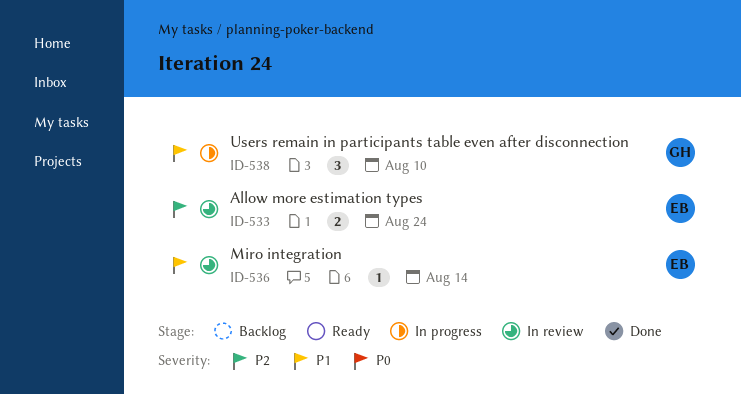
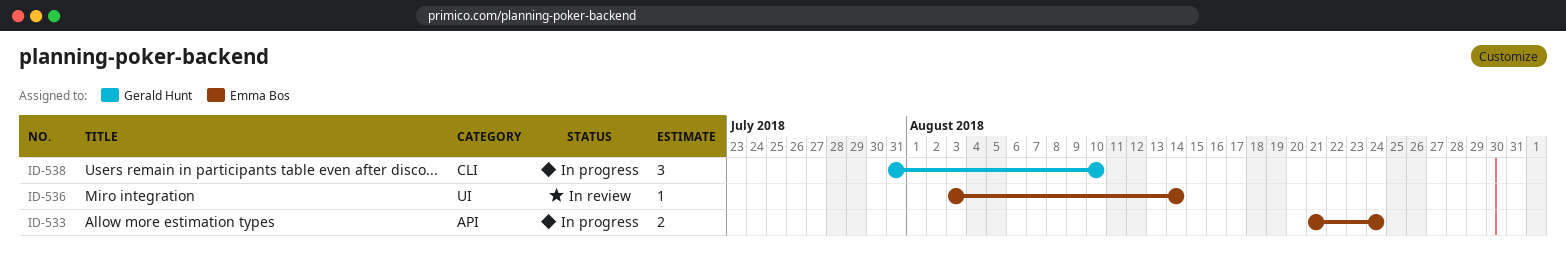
ID-533, status: In review -> In progress

